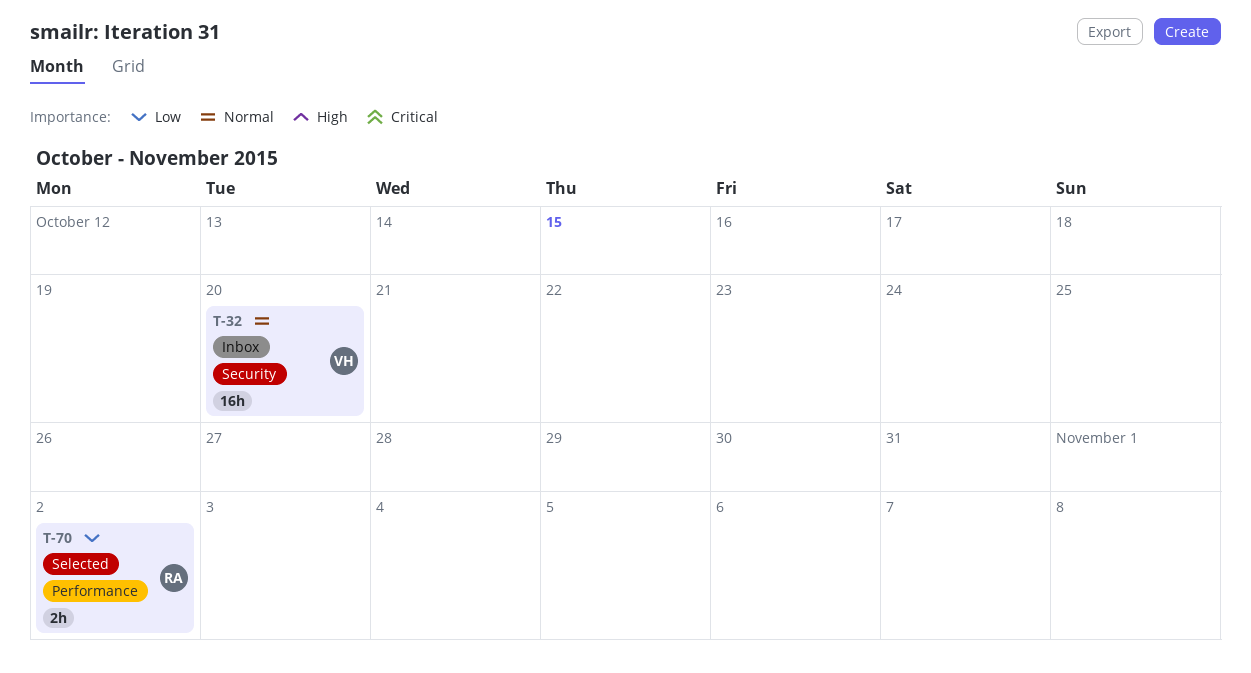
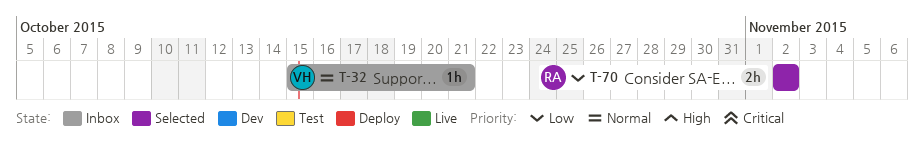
T-32, estimate: 16h -> 1h
T-32, due: Oct 20 -> Oct 21

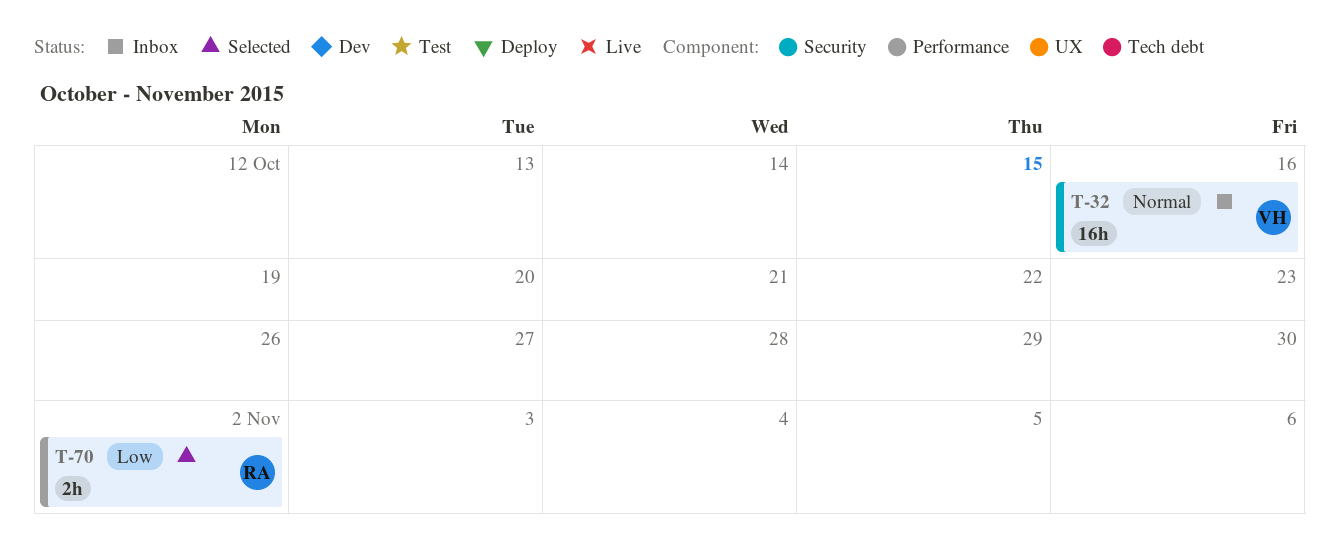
T-32, estimate: 1h -> 16h
T-32, due: Oct 21 -> Oct 16

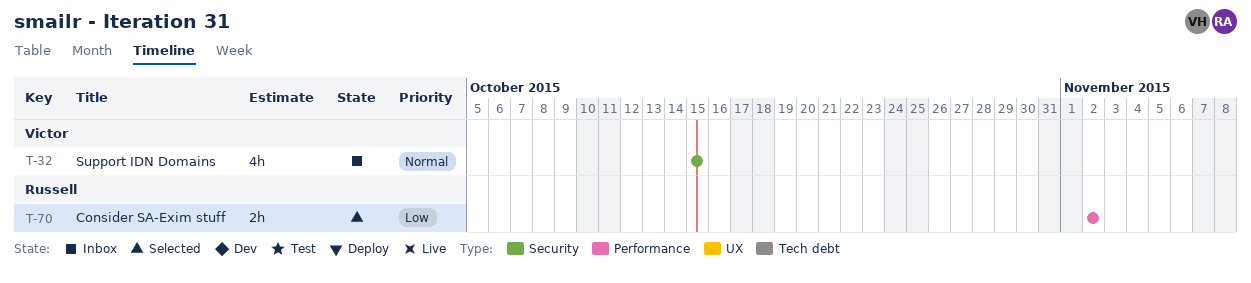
T-32, estimate: 16h -> 4h
T-32, due: Oct 16 -> Oct 15

